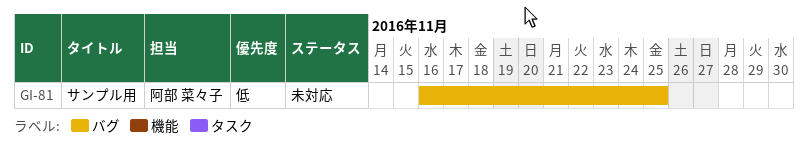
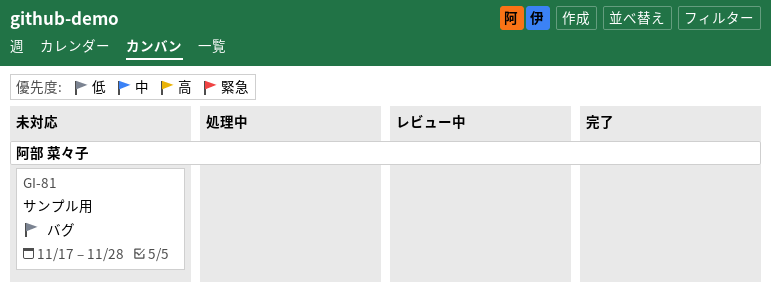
GI-81, start: Nov 16 -> Nov 17
GI-81, due: Nov 25 -> Nov 28

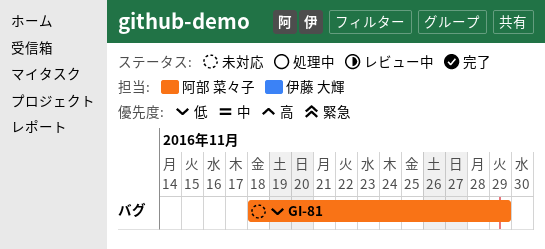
GI-81, start: Nov 17 -> Nov 18
GI-81, due: Nov 28 -> Nov 29

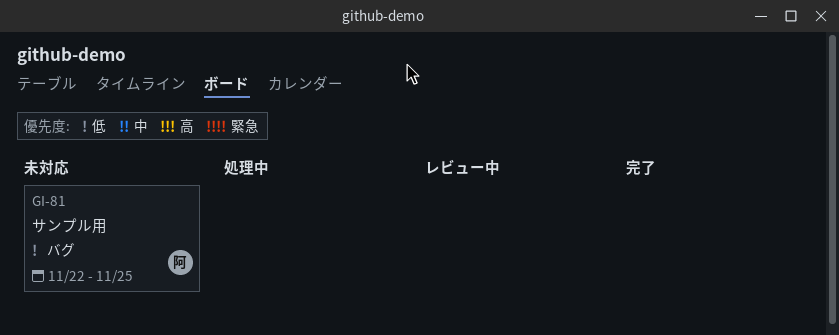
GI-81, start: Nov 18 -> Nov 22
GI-81, due: Nov 29 -> Nov 25

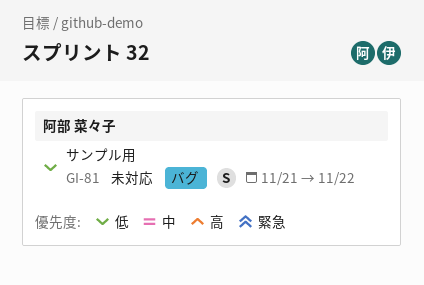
GI-81, start: Nov 22 -> Nov 21
GI-81, due: Nov 25 -> Nov 22

